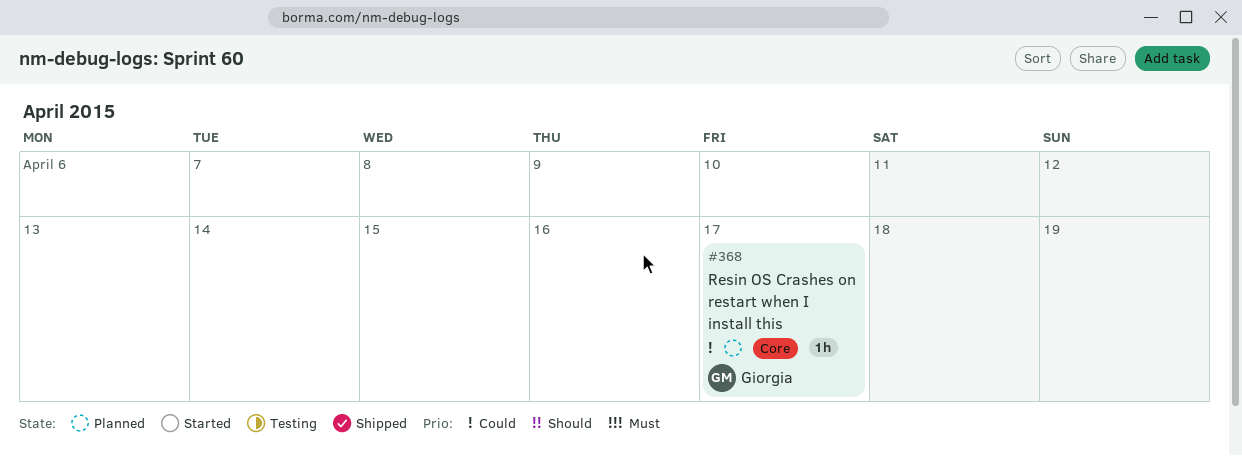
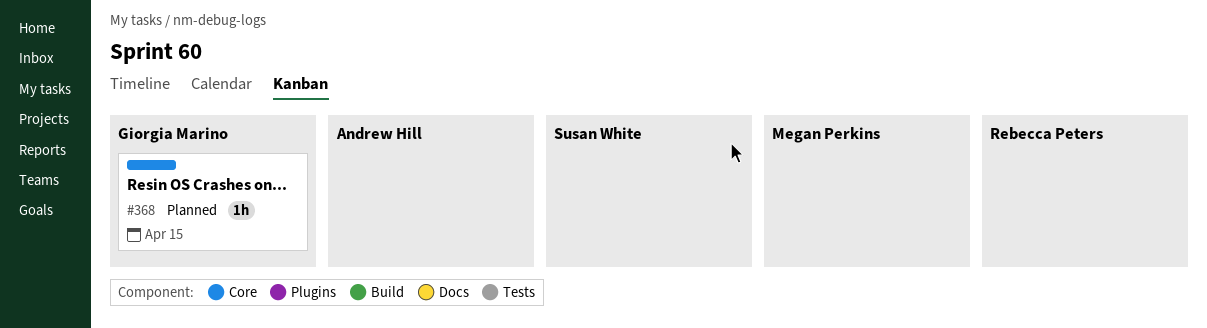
#368, due: Apr 17 -> Apr 15

